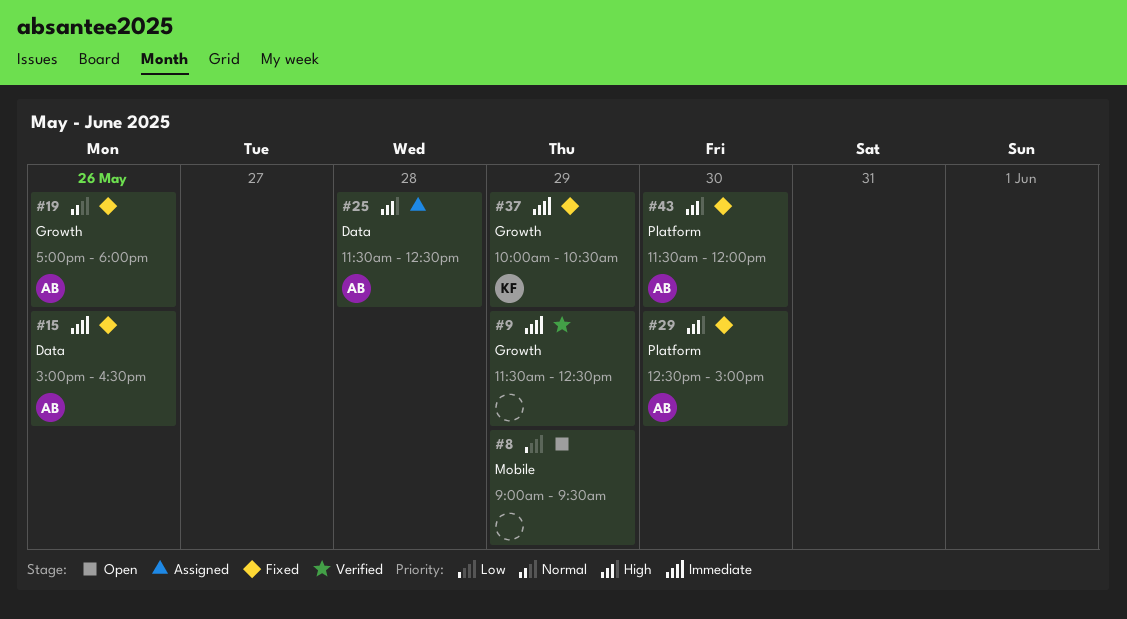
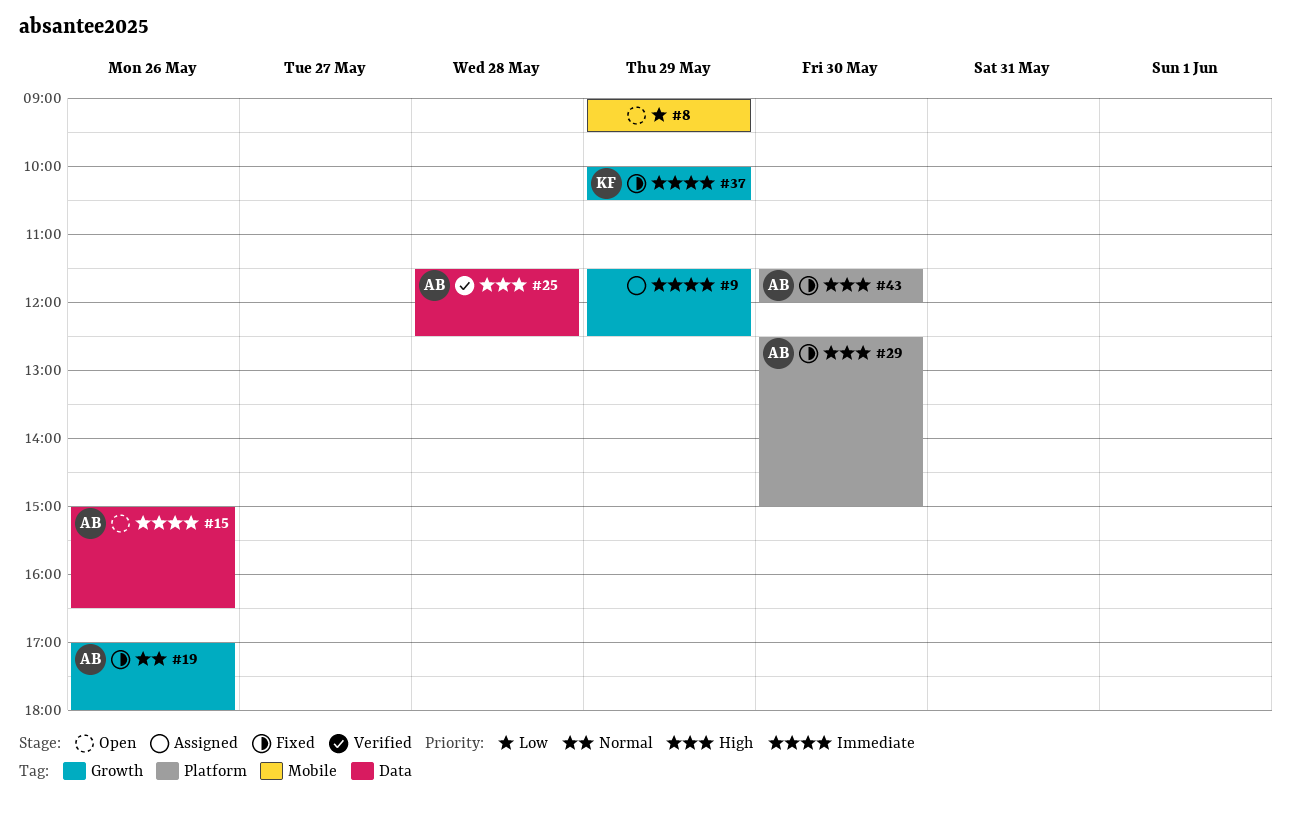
#9, status: Verified -> Assigned
#15, status: Fixed -> Open
#25, status: Assigned -> Verified

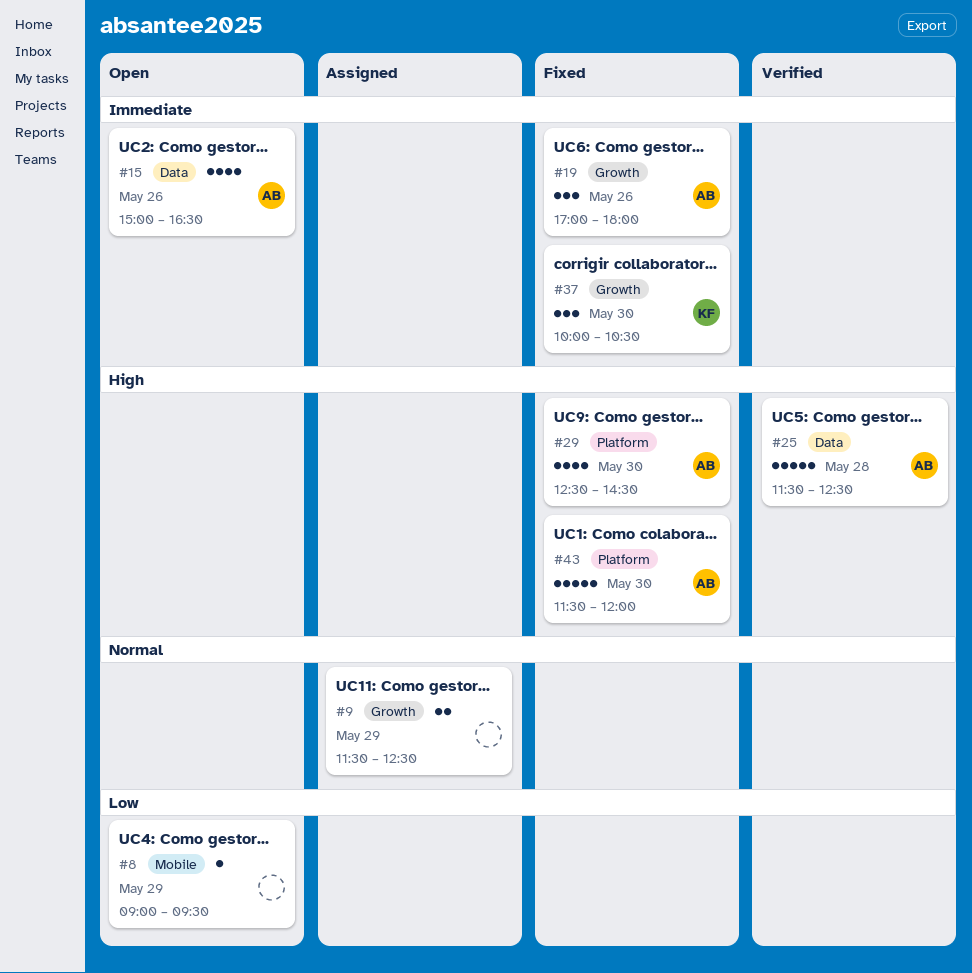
#9, priority: Immediate -> Normal
#19, priority: Normal -> Immediate
#29, ends: 15:00 -> 14:30
#37, day: May 29 -> May 30

